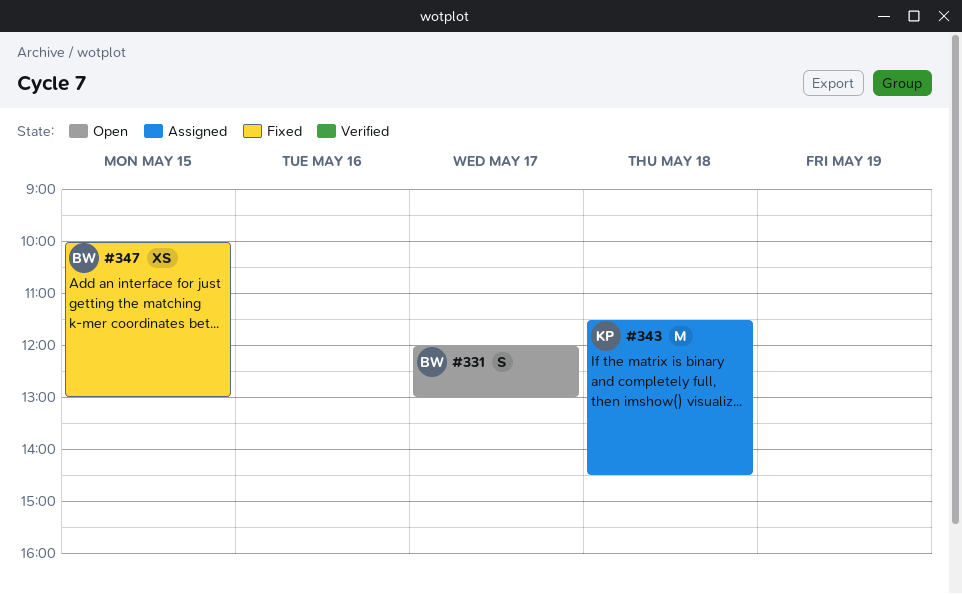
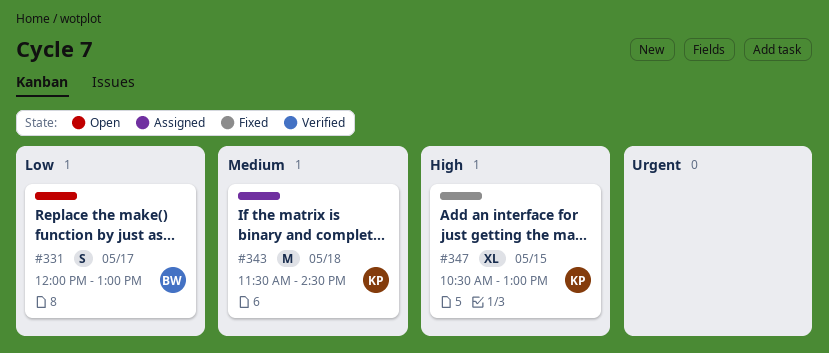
#347, owner: BW -> KP
#347, estimate: XS -> XL
#347, begins: 10:00 -> 10:30

